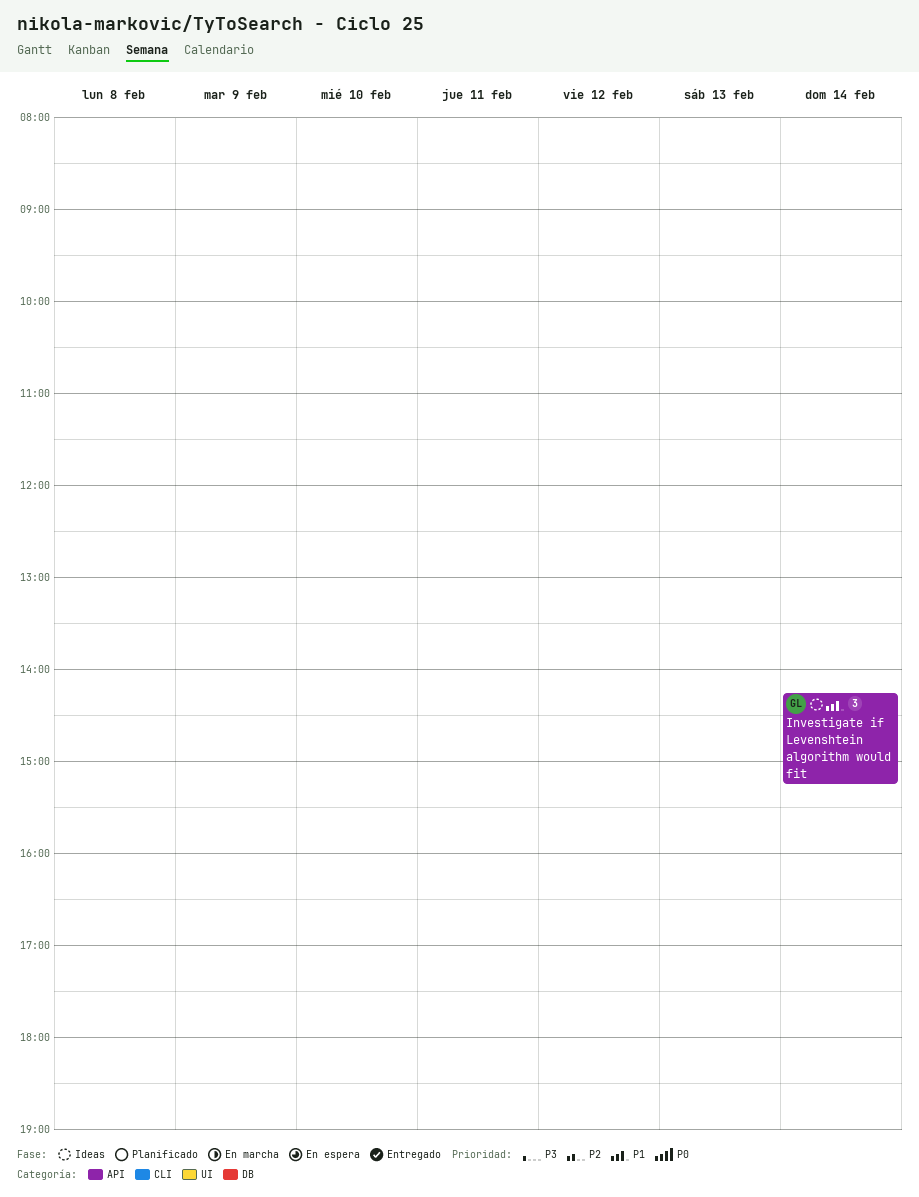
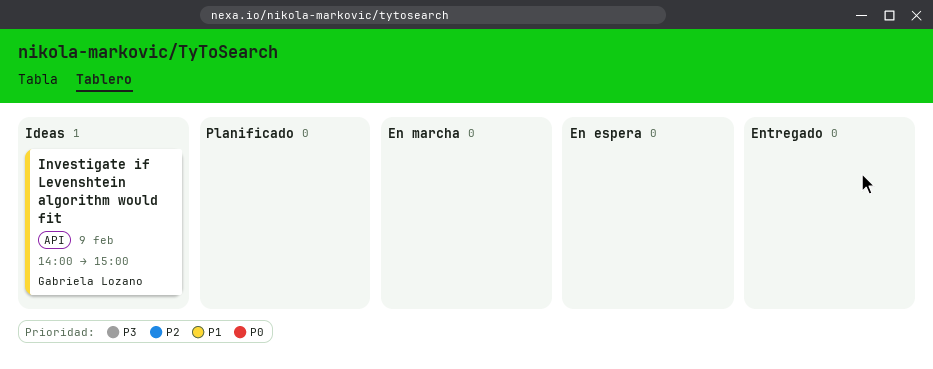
Investigate if Levenshtein algorithm would fit, day: Feb 14 -> Feb 9
Investigate if Levenshtein algorithm would fit, begins: 14:15 -> 14:00
Investigate if Levenshtein algorithm would fit, ends: 15:15 -> 15:00

